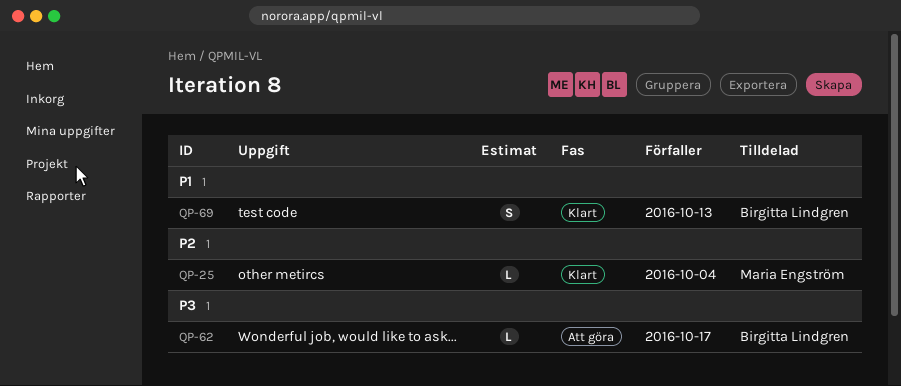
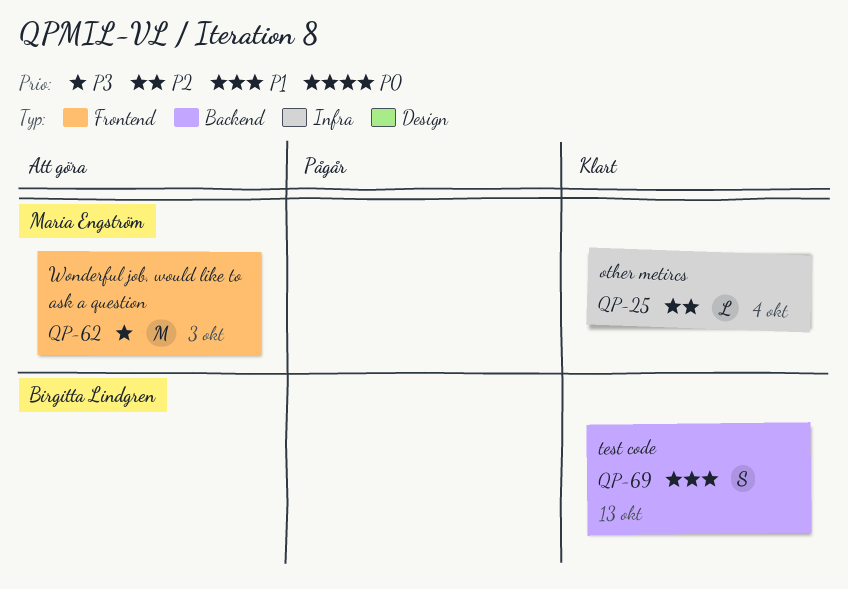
QP-62, owner: Birgitta Lindgren -> Maria Engström
QP-62, estimate: L -> M
QP-62, due: Oct 17 -> Oct 3

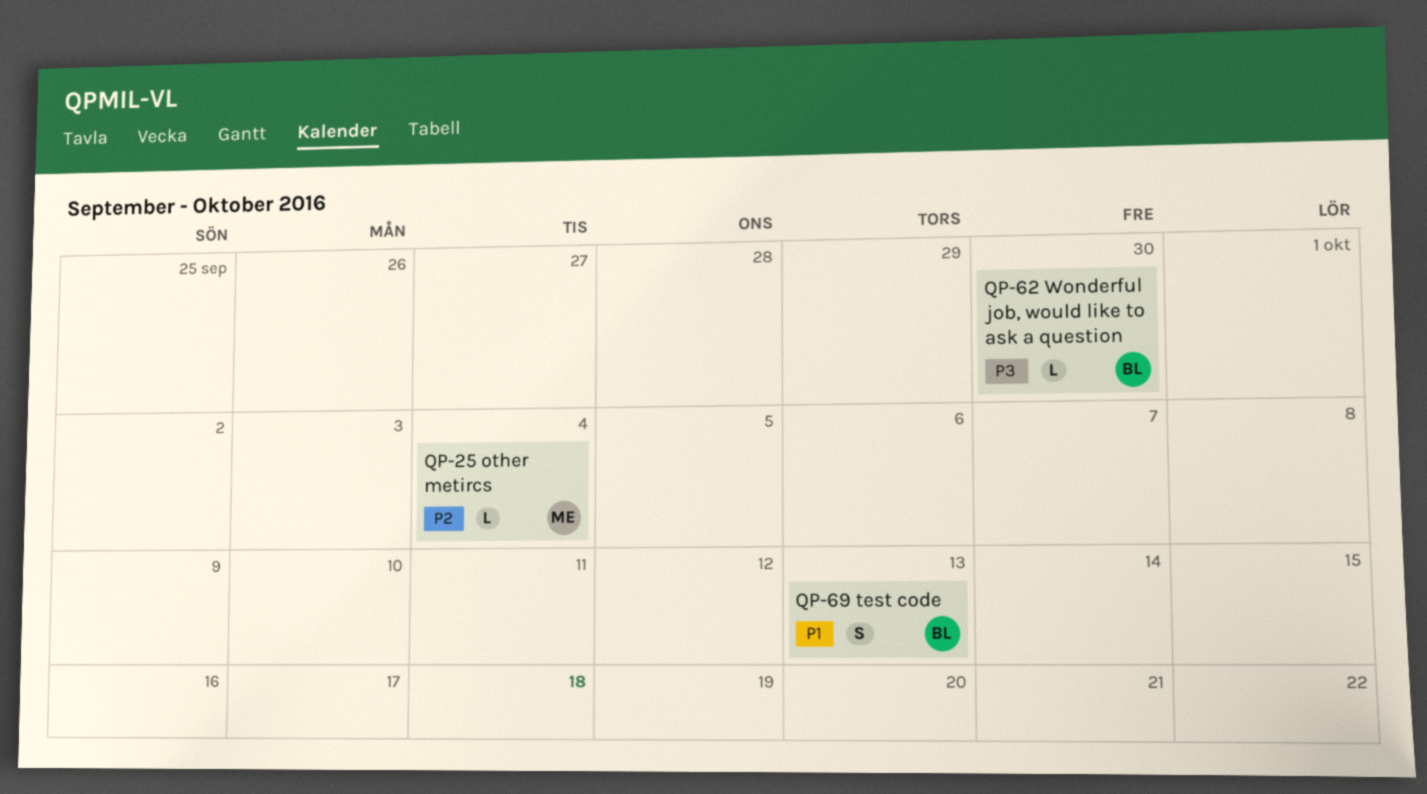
QP-62, owner: Maria Engström -> Birgitta Lindgren
QP-62, estimate: M -> L
QP-62, due: Oct 3 -> Sep 30

